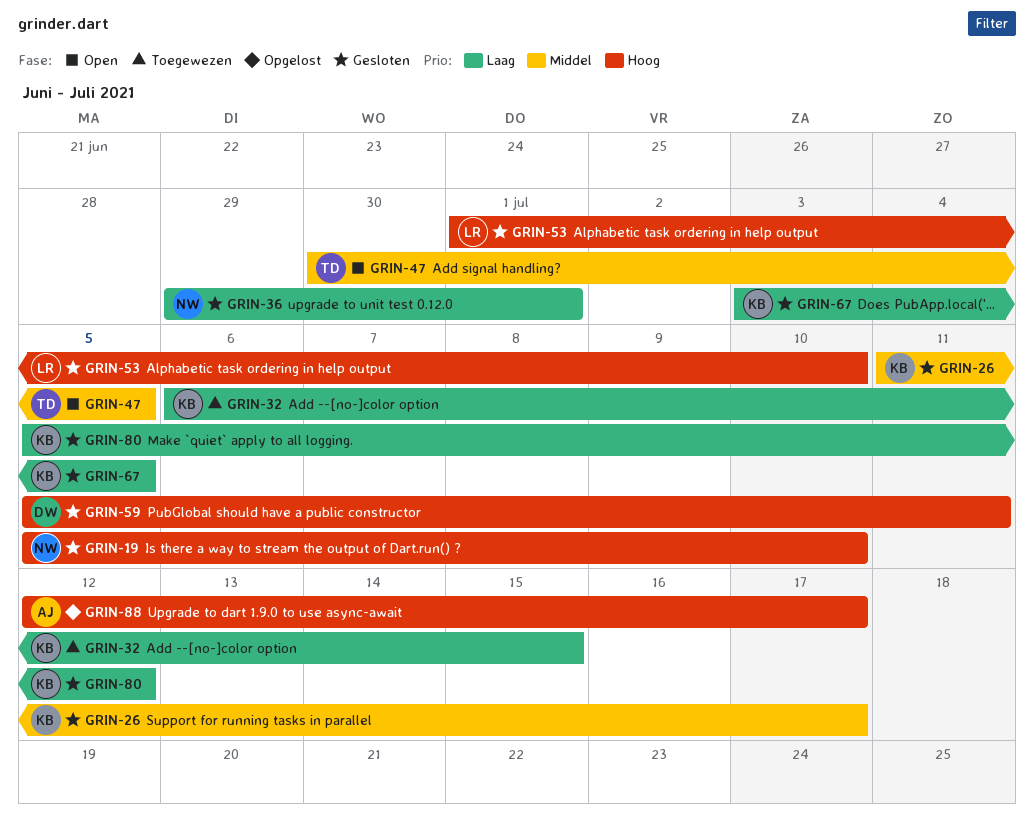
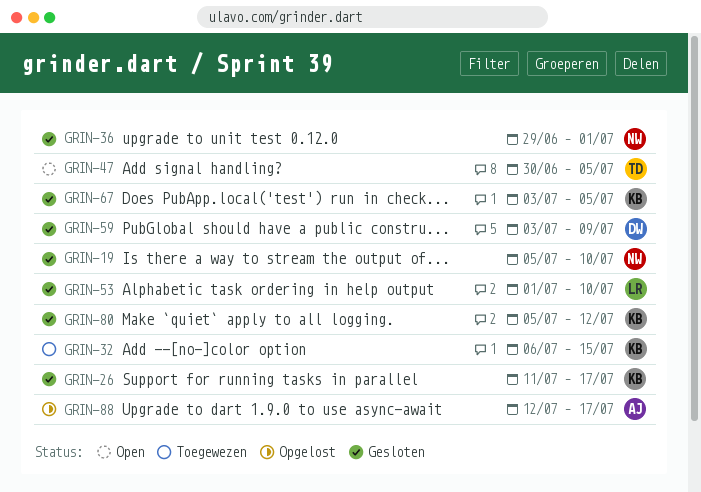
GRIN-59, start: Jul 5 -> Jul 3
GRIN-59, due: Jul 11 -> Jul 9

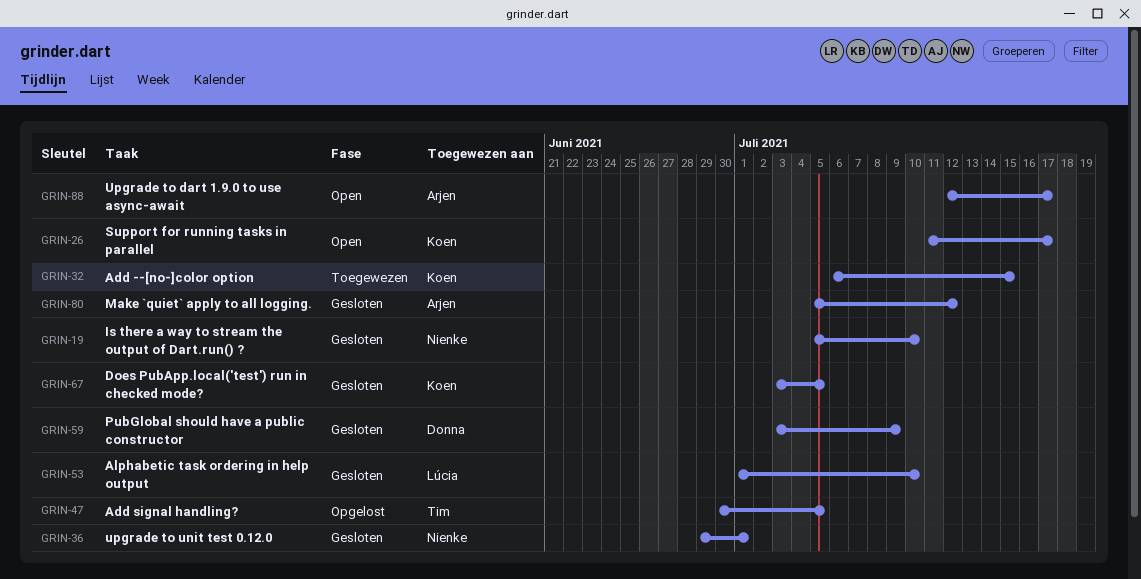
GRIN-26, status: Gesloten -> Open
GRIN-47, status: Open -> Opgelost
GRIN-80, owner: Koen -> Arjen
GRIN-88, status: Opgelost -> Open

